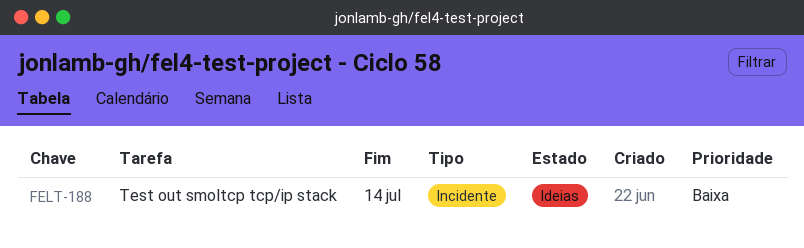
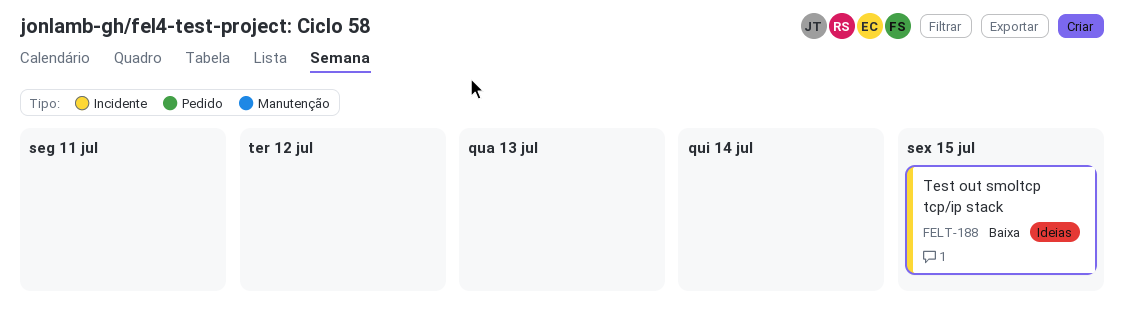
FELT-188, due: Jul 14 -> Jul 15

